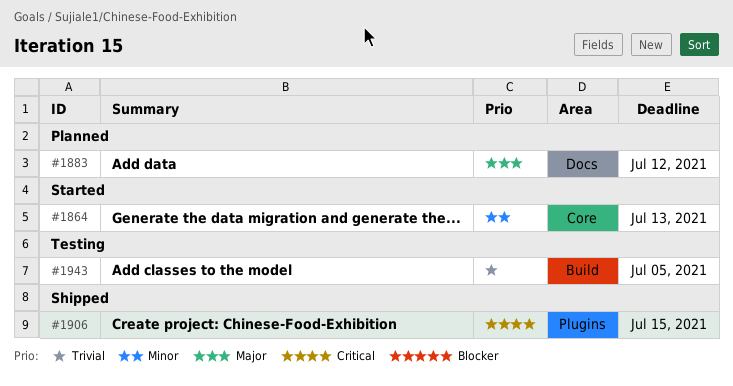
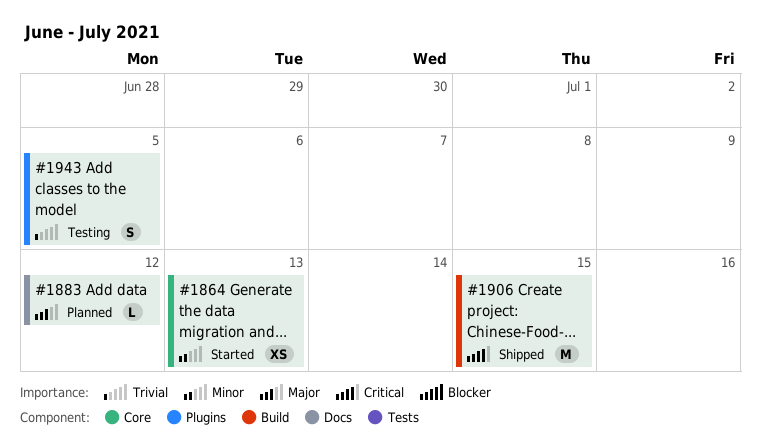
#1906, label: Plugins -> Build
#1943, label: Build -> Plugins

